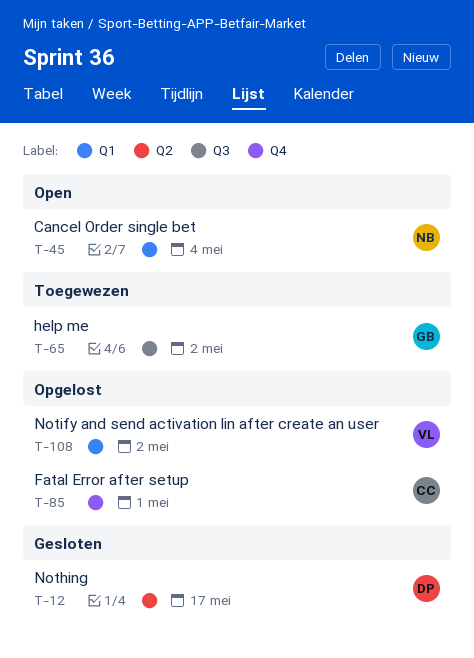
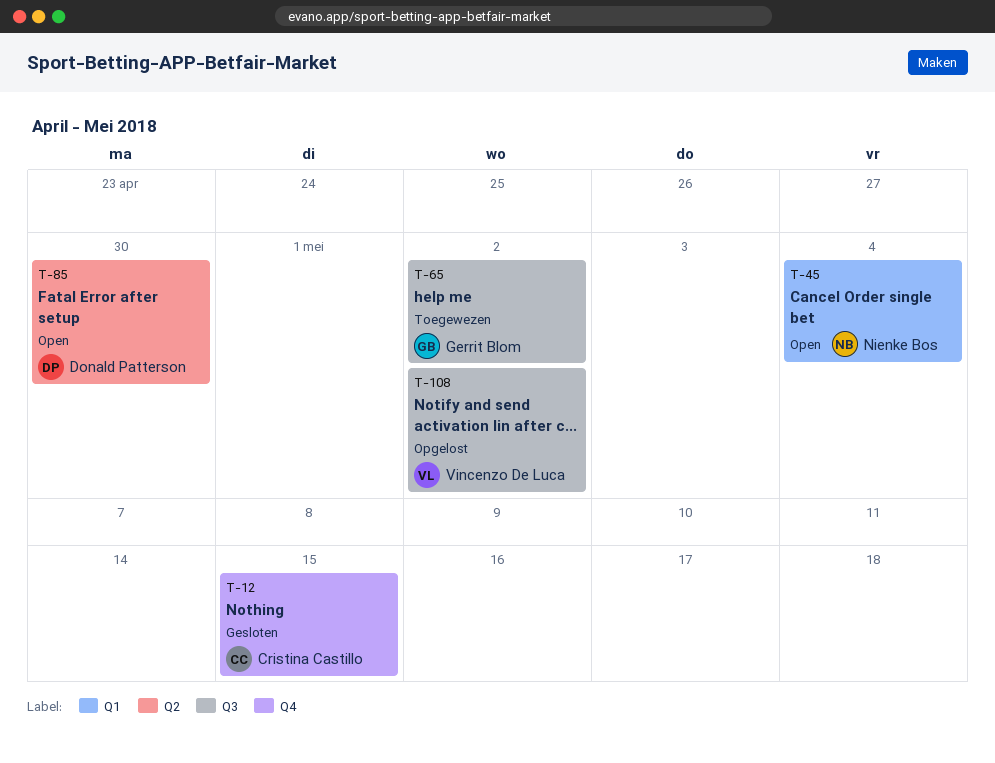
T-12, owner: Donald Patterson -> Cristina Castillo
T-12, label: Q2 -> Q4
T-12, due: May 17 -> May 15
T-85, status: Opgelost -> Open
T-85, owner: Cristina Castillo -> Donald Patterson
T-85, label: Q4 -> Q2
T-85, due: May 1 -> Apr 30
T-108, label: Q1 -> Q3

